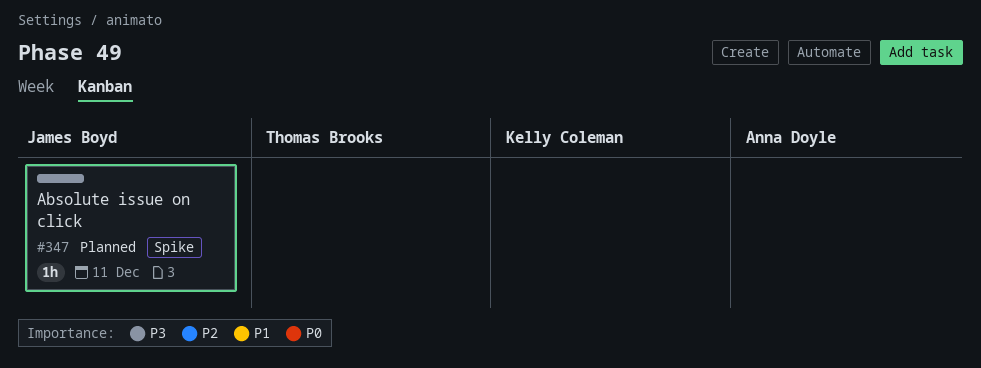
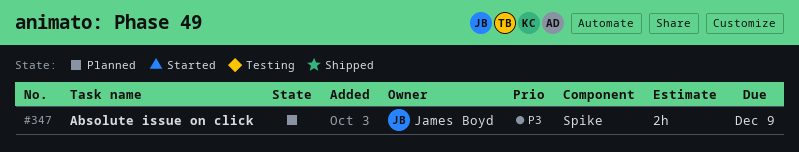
#347, estimate: 1h -> 2h
#347, due: Dec 11 -> Dec 9

